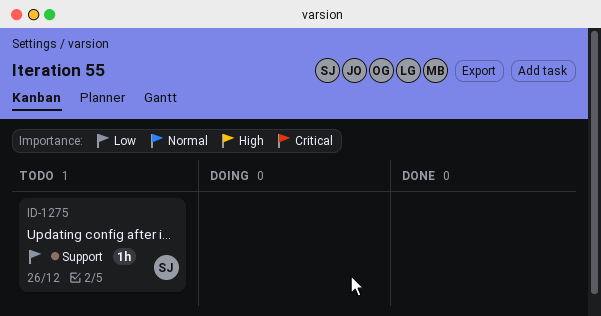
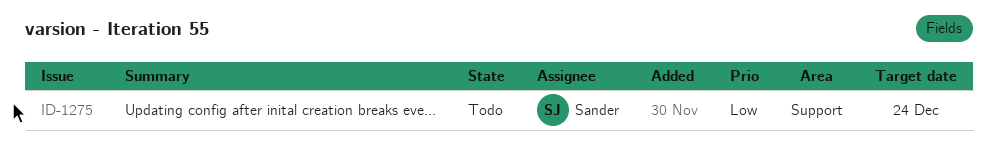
ID-1275, due: Dec 26 -> Dec 24

